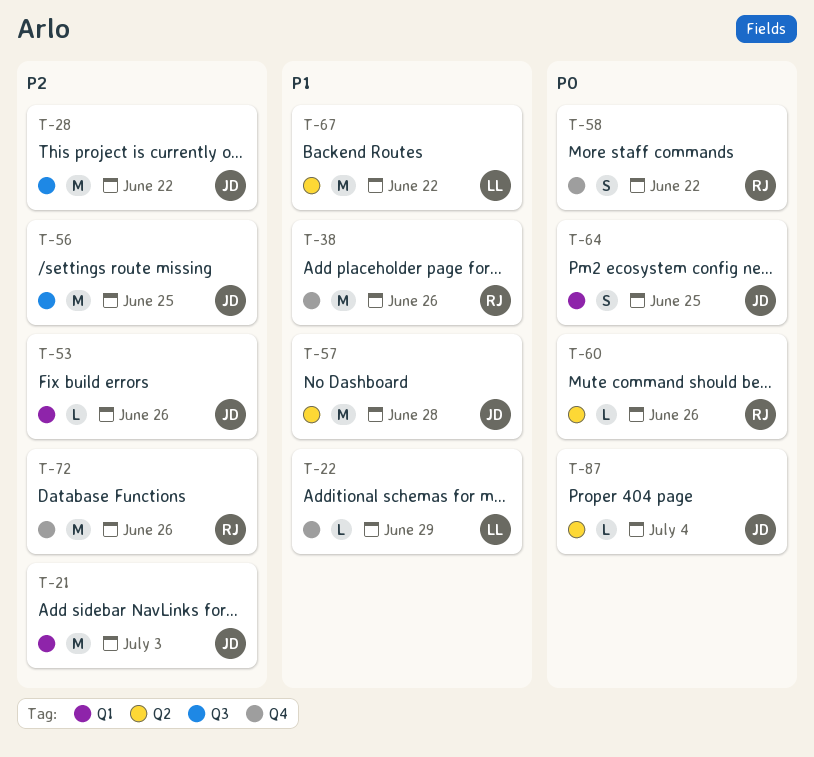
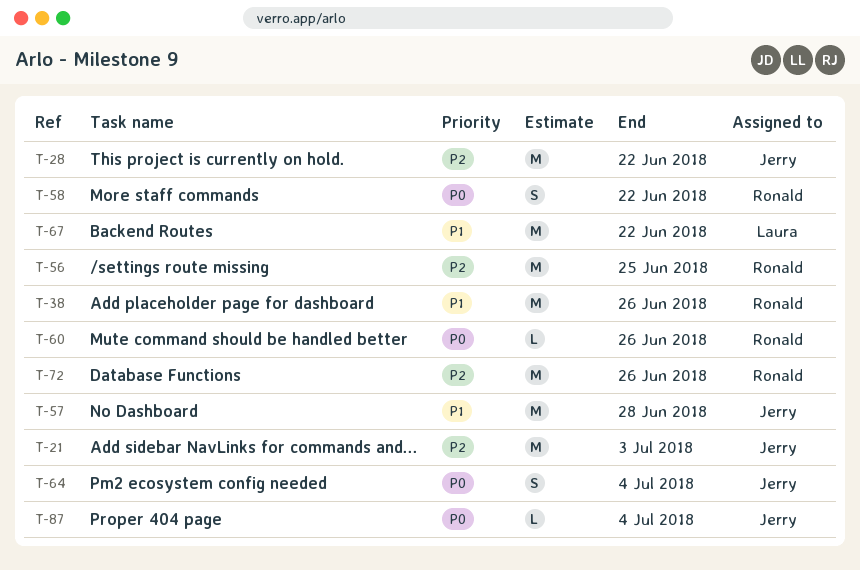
T-22: present -> none
T-53: present -> none
T-56, owner: Jerry -> Ronald
T-64, due: Jun 25 -> Jul 4

